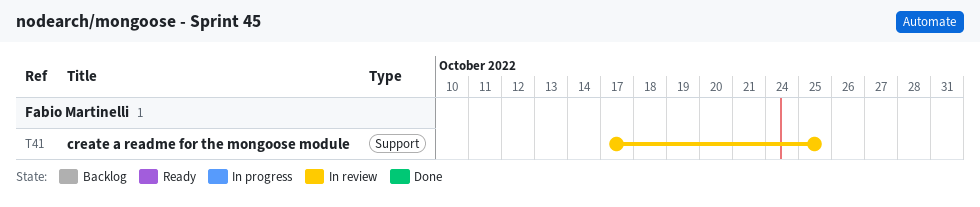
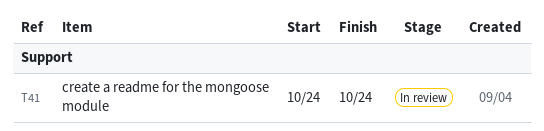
T41, start: Oct 17 -> Oct 24
T41, due: Oct 25 -> Oct 24

